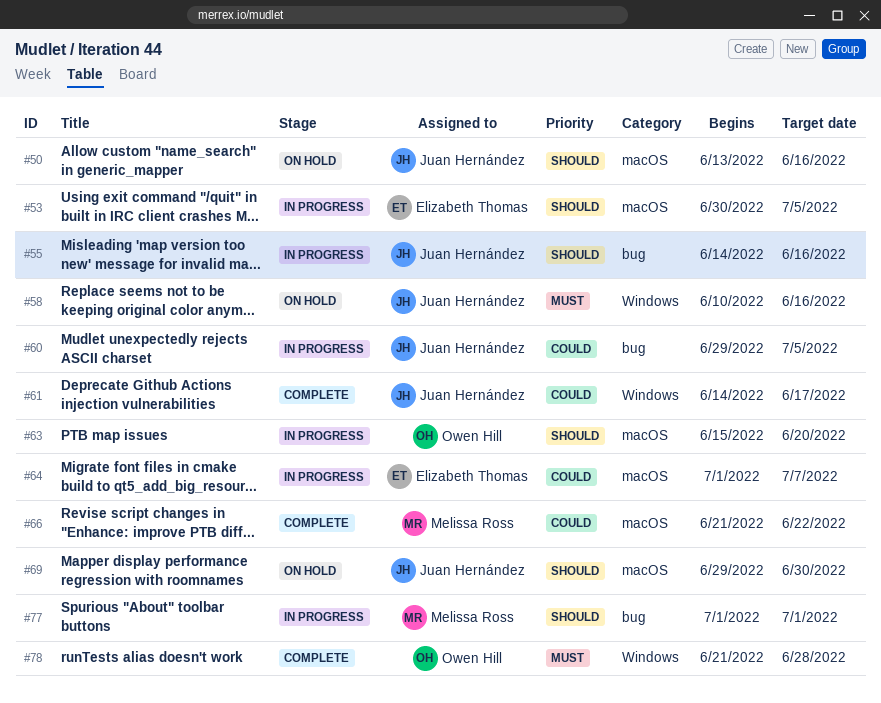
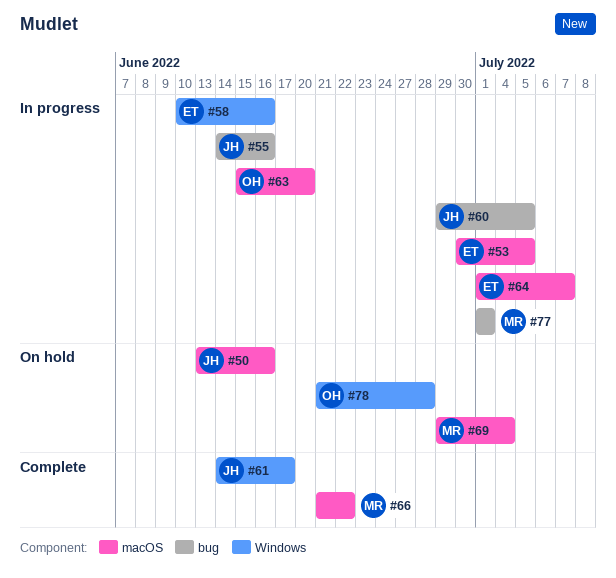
#58, status: On hold -> In progress
#58, owner: Juan Hernández -> Elizabeth Thomas
#69, owner: Juan Hernández -> Melissa Ross
#69, due: Jun 30 -> Jul 4
#78, status: Complete -> On hold

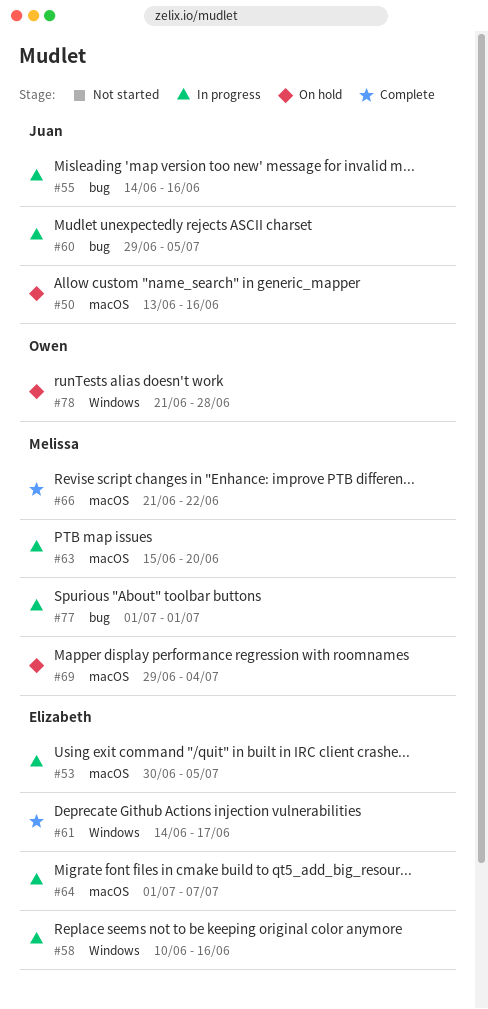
#61, owner: Juan -> Elizabeth
#63, owner: Owen -> Melissa

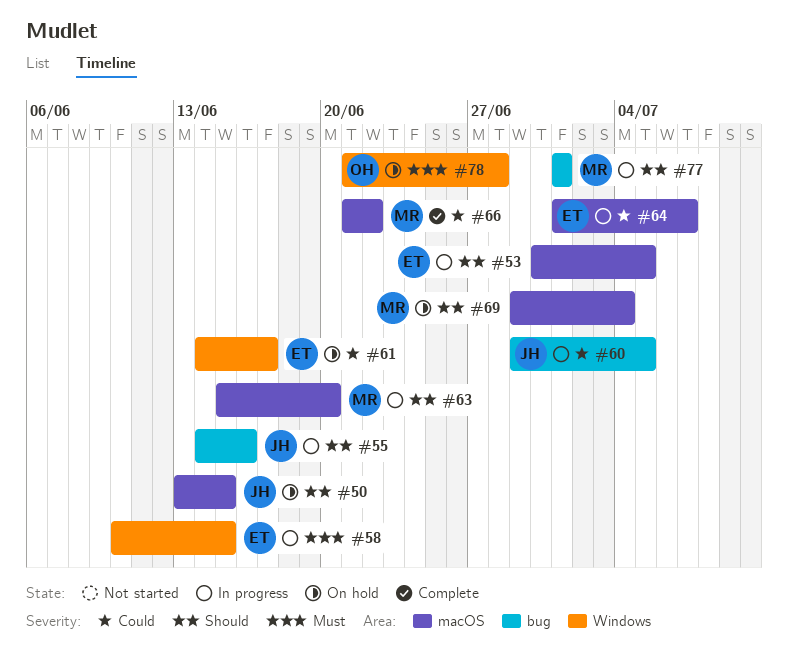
#50, due: Jun 16 -> Jun 15
#58, due: Jun 16 -> Jun 15
#61, status: Complete -> On hold

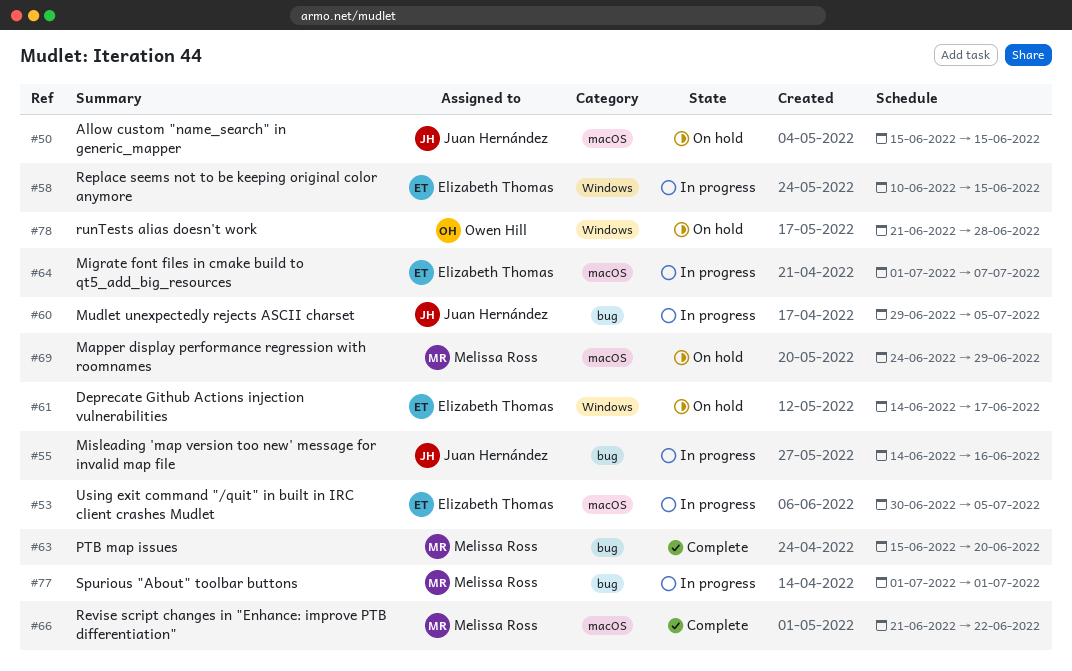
#50, start: Jun 13 -> Jun 15
#63, status: In progress -> Complete
#63, label: macOS -> bug
#69, start: Jun 29 -> Jun 24
#69, due: Jul 4 -> Jun 29

